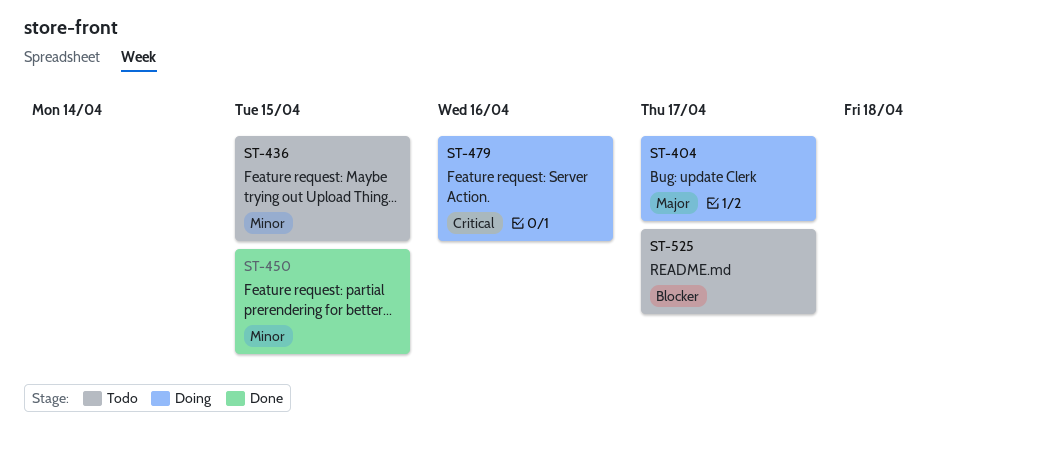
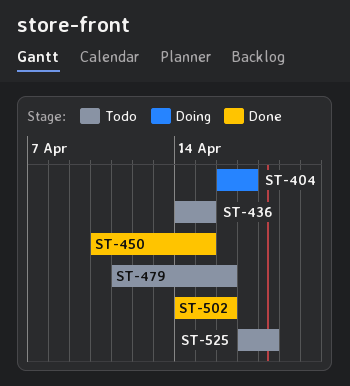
ST-479, status: Doing -> Todo
ST-502: none -> present
ST-525, due: Apr 17 -> Apr 18

